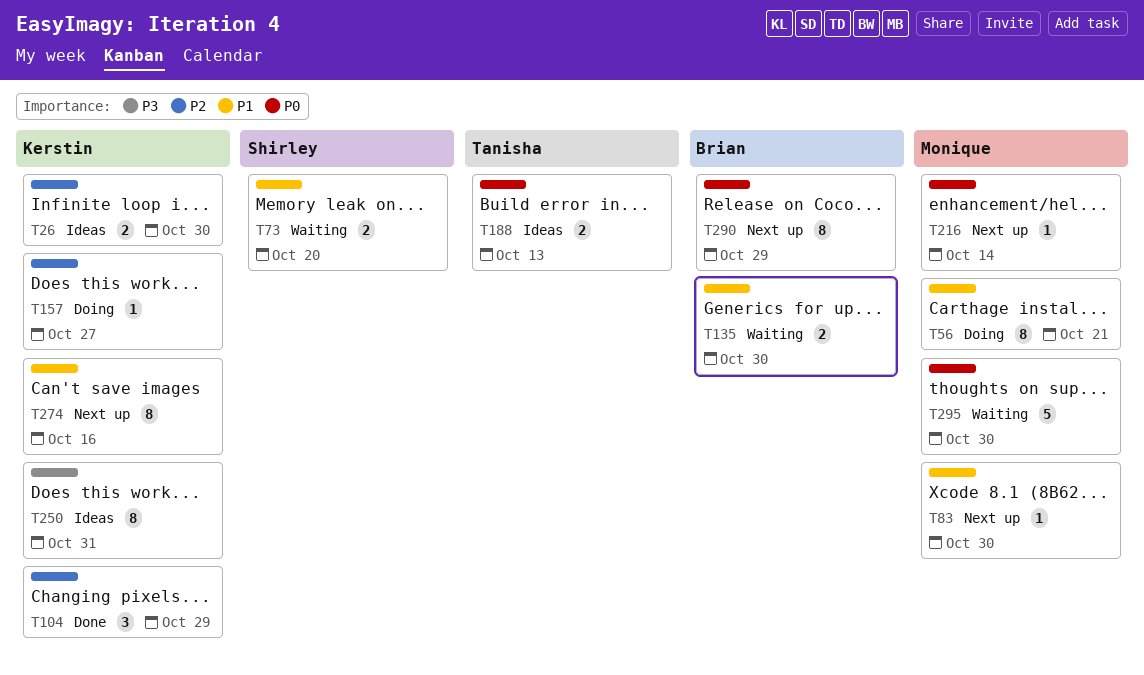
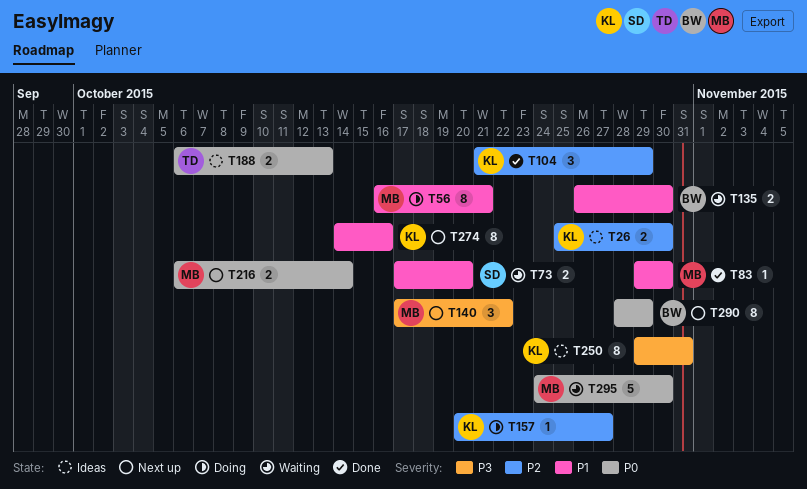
T83, status: Next up -> Done
T140: none -> present
T216, estimate: 1 -> 2

